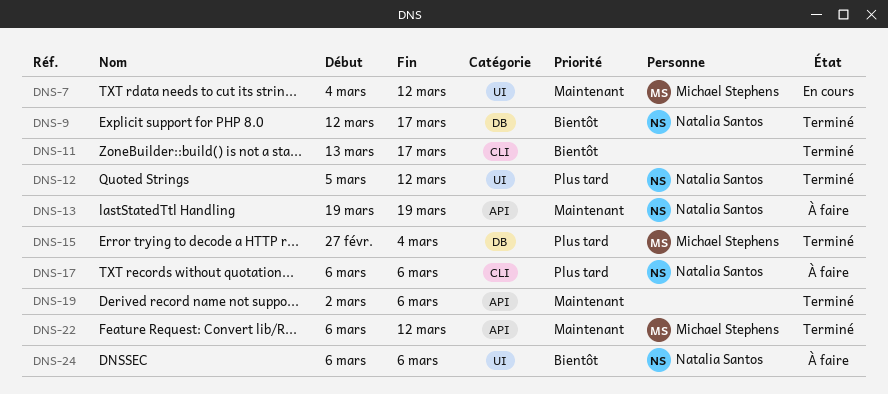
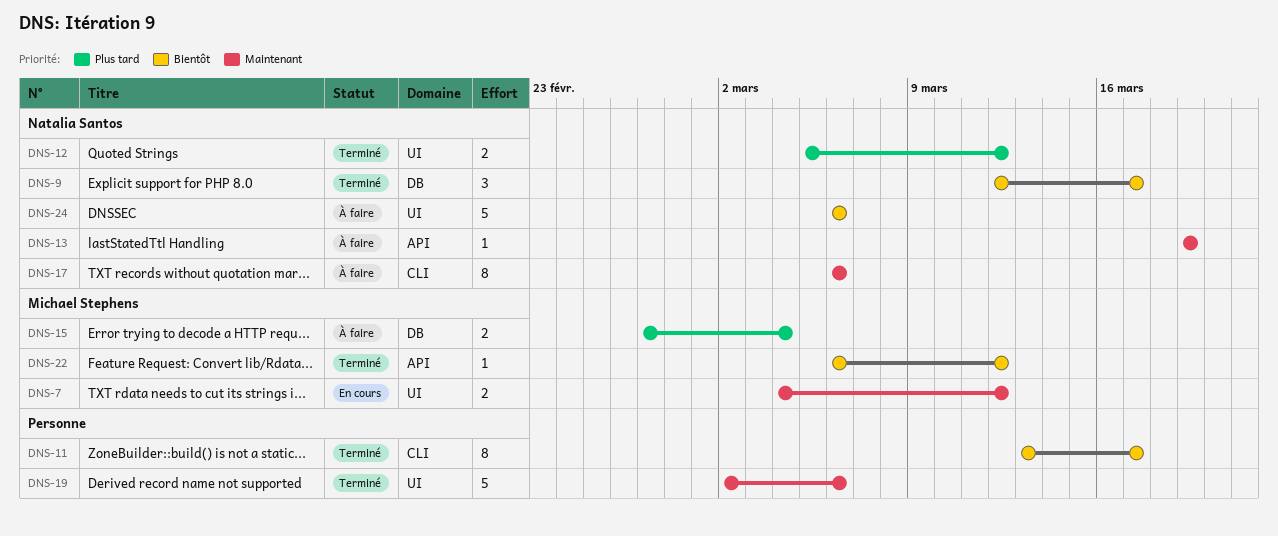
DNS-15, status: Terminé -> À faire
DNS-17, priority: Plus tard -> Maintenant
DNS-19, label: API -> UI
DNS-22, priority: Maintenant -> Bientôt

